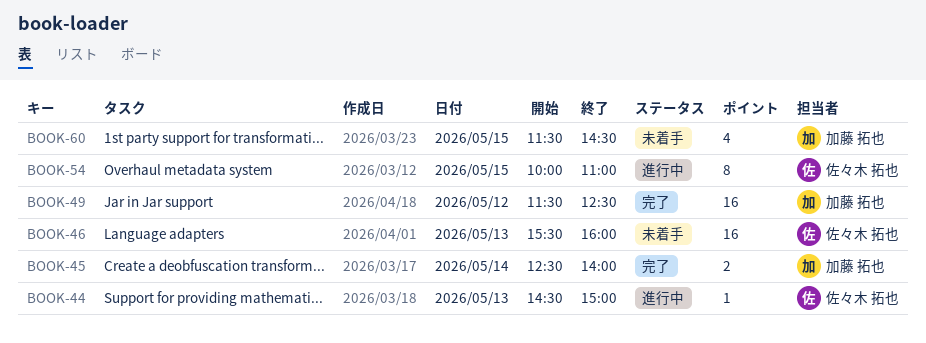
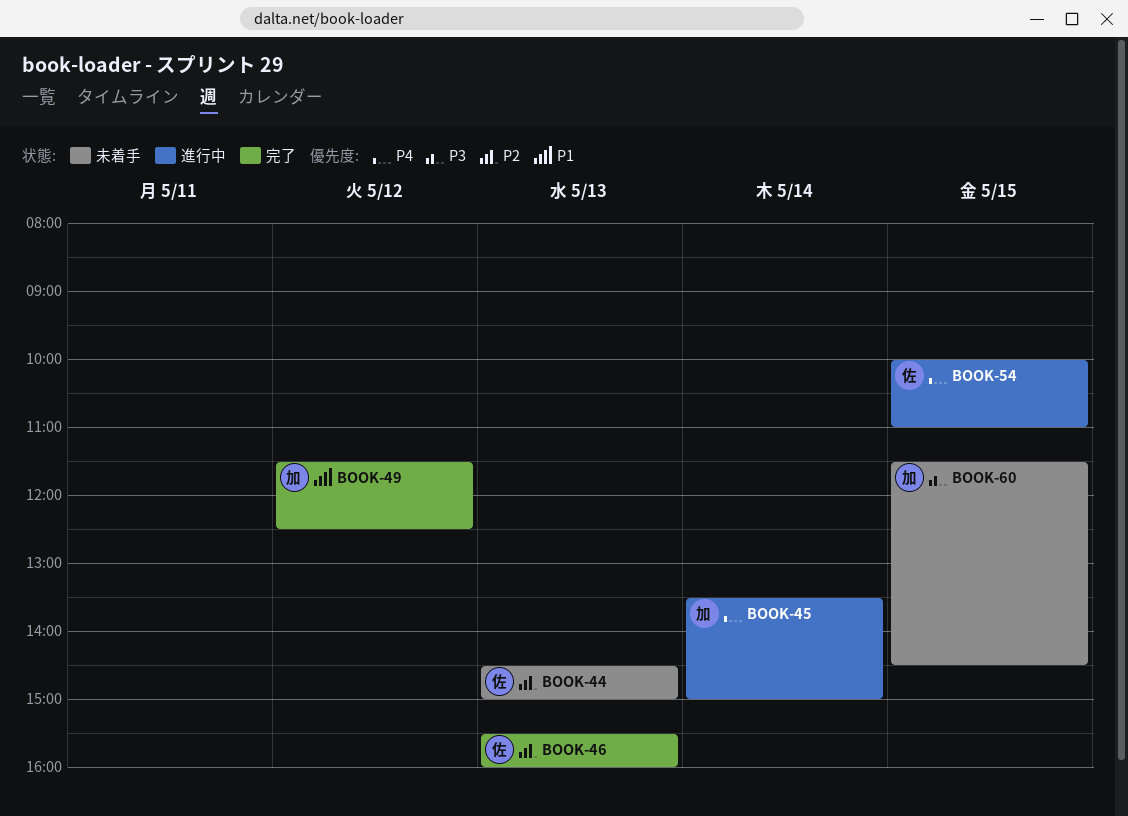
BOOK-44, status: 進行中 -> 未着手
BOOK-45, status: 完了 -> 進行中
BOOK-45, begins: 12:30 -> 13:30
BOOK-45, ends: 14:00 -> 15:00
BOOK-46, status: 未着手 -> 完了

